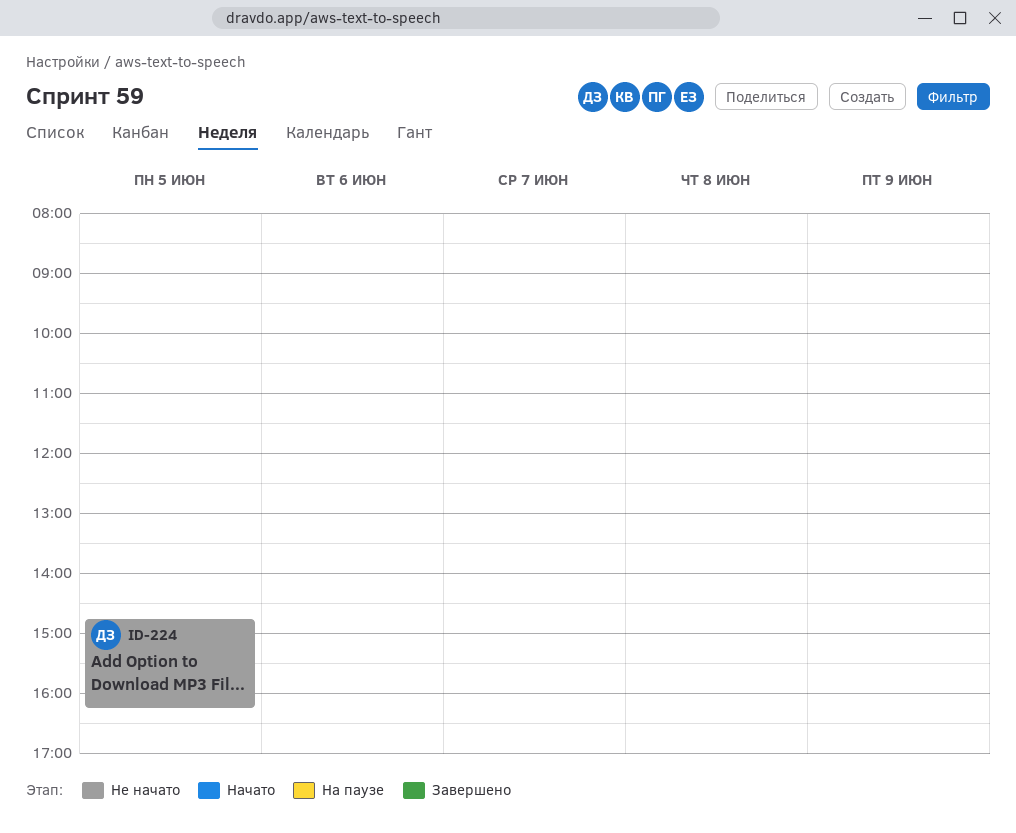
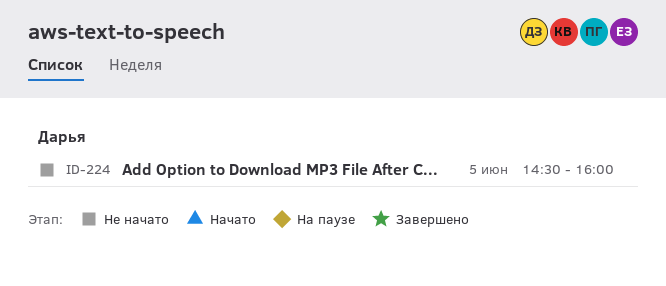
ID-224, begins: 14:45 -> 14:30
ID-224, ends: 16:15 -> 16:00

